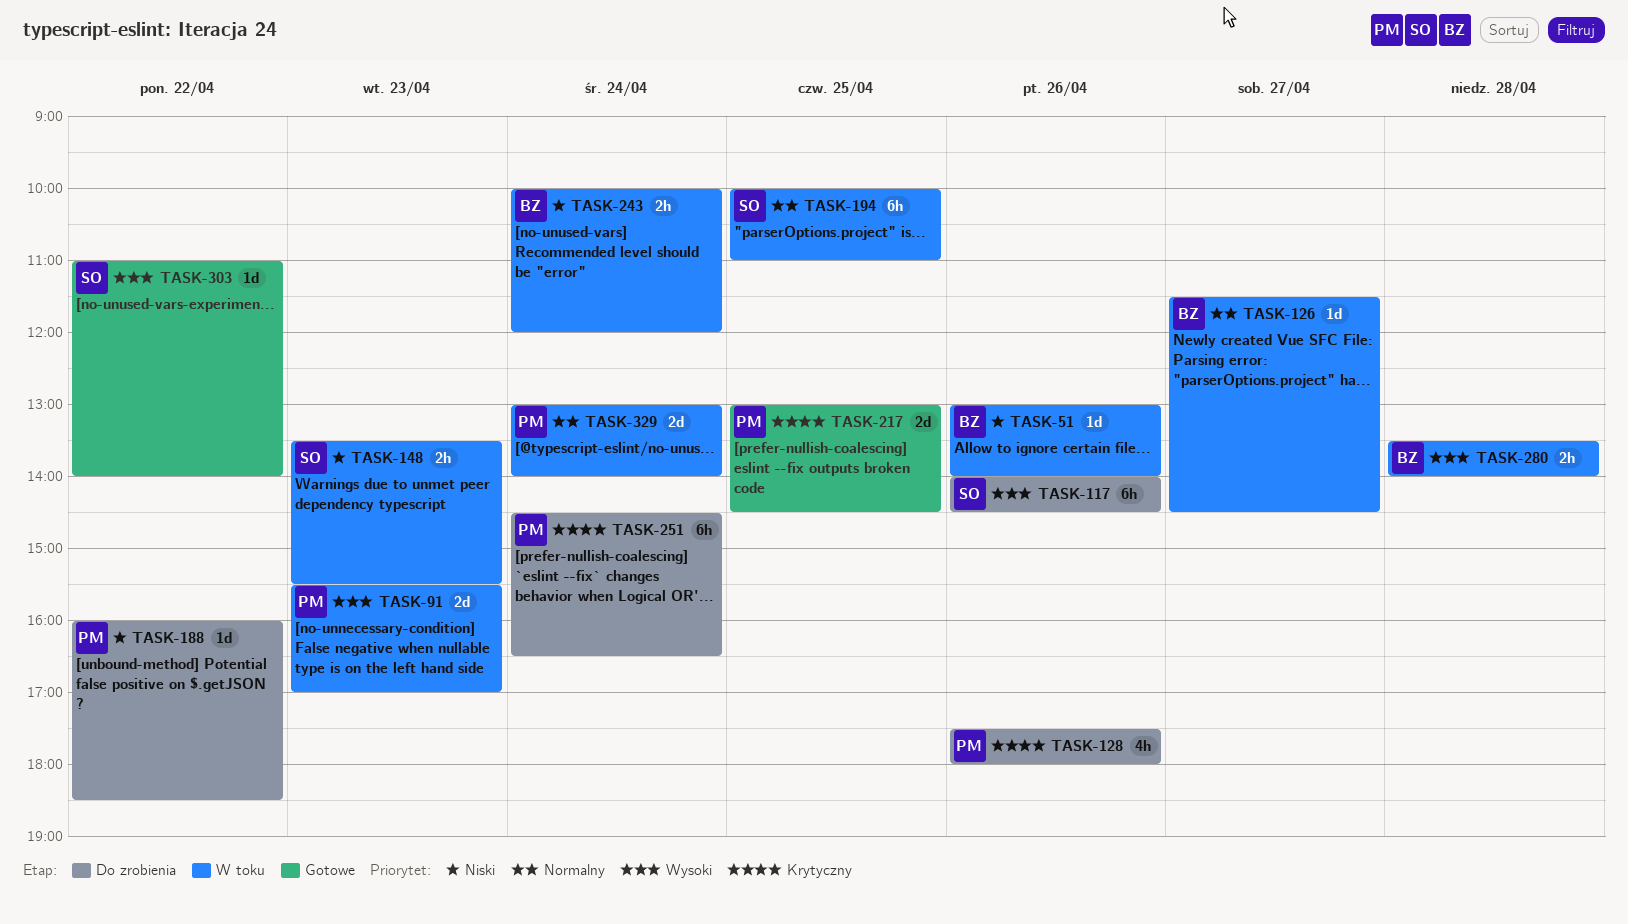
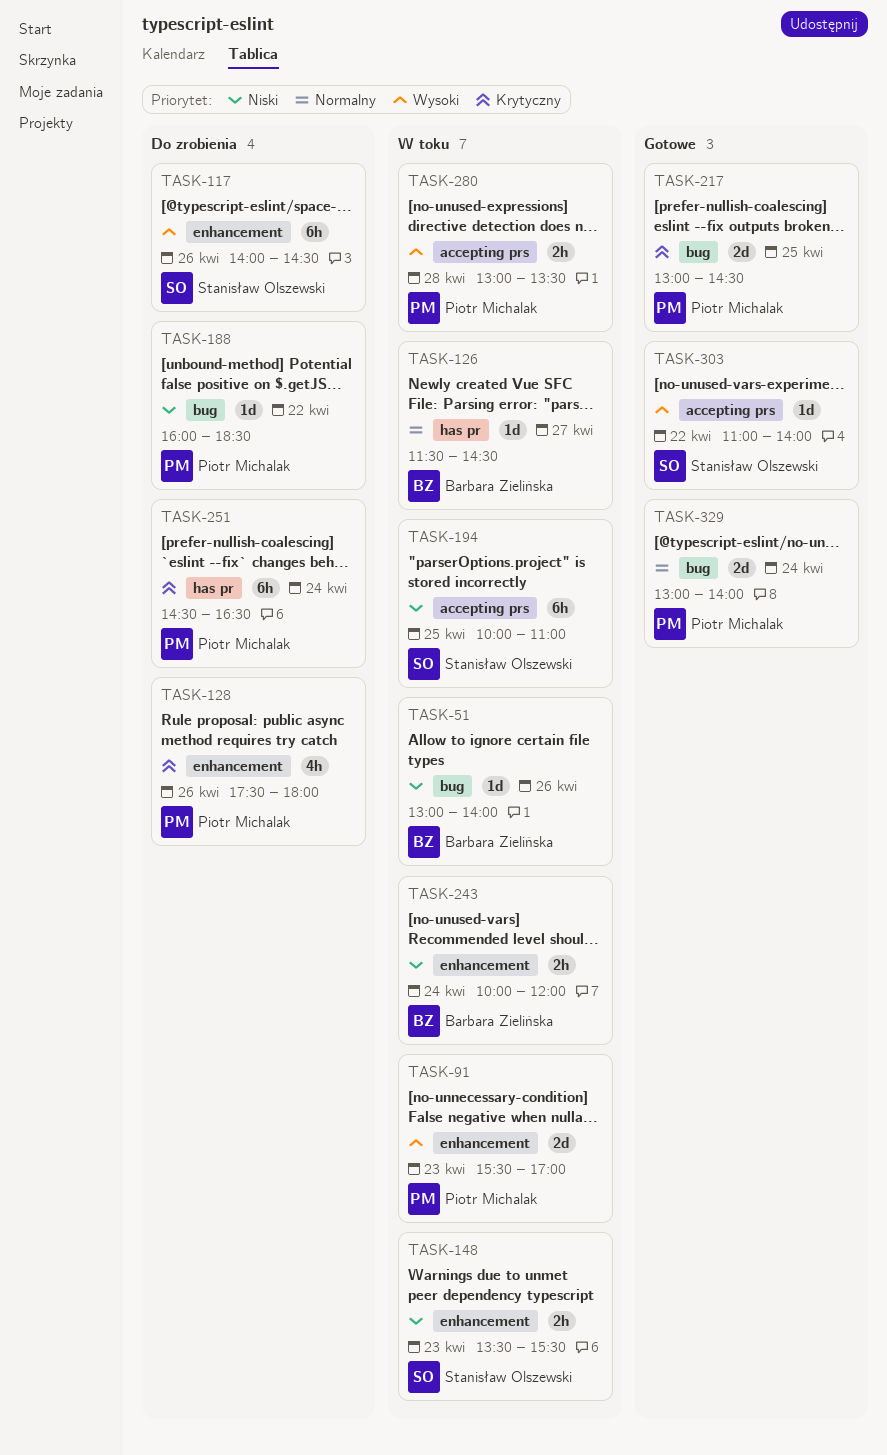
TASK-194, priority: Normalny -> Niski
TASK-280, owner: Barbara Zielińska -> Piotr Michalak
TASK-280, begins: 13:30 -> 13:00
TASK-280, ends: 14:00 -> 13:30
TASK-329, status: W toku -> Gotowe

